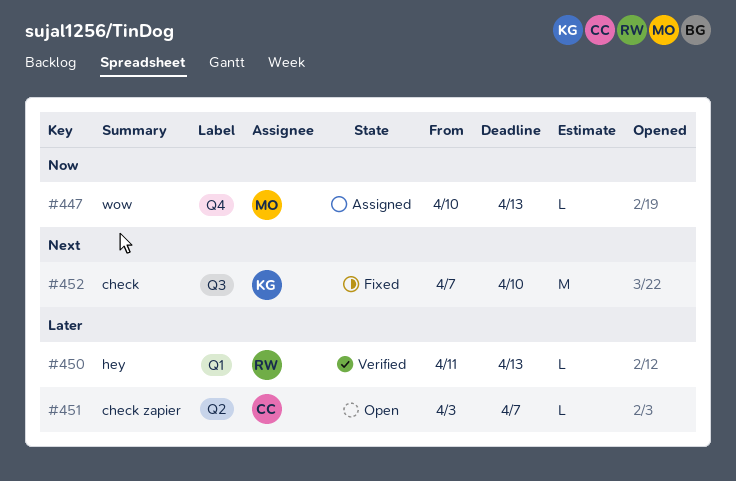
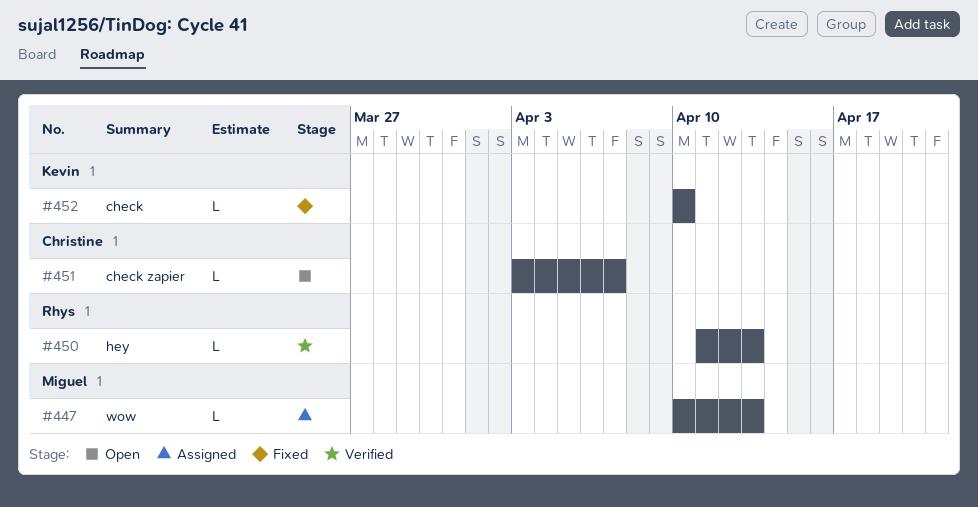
#452, estimate: M -> L
#452, start: Apr 7 -> Apr 10

